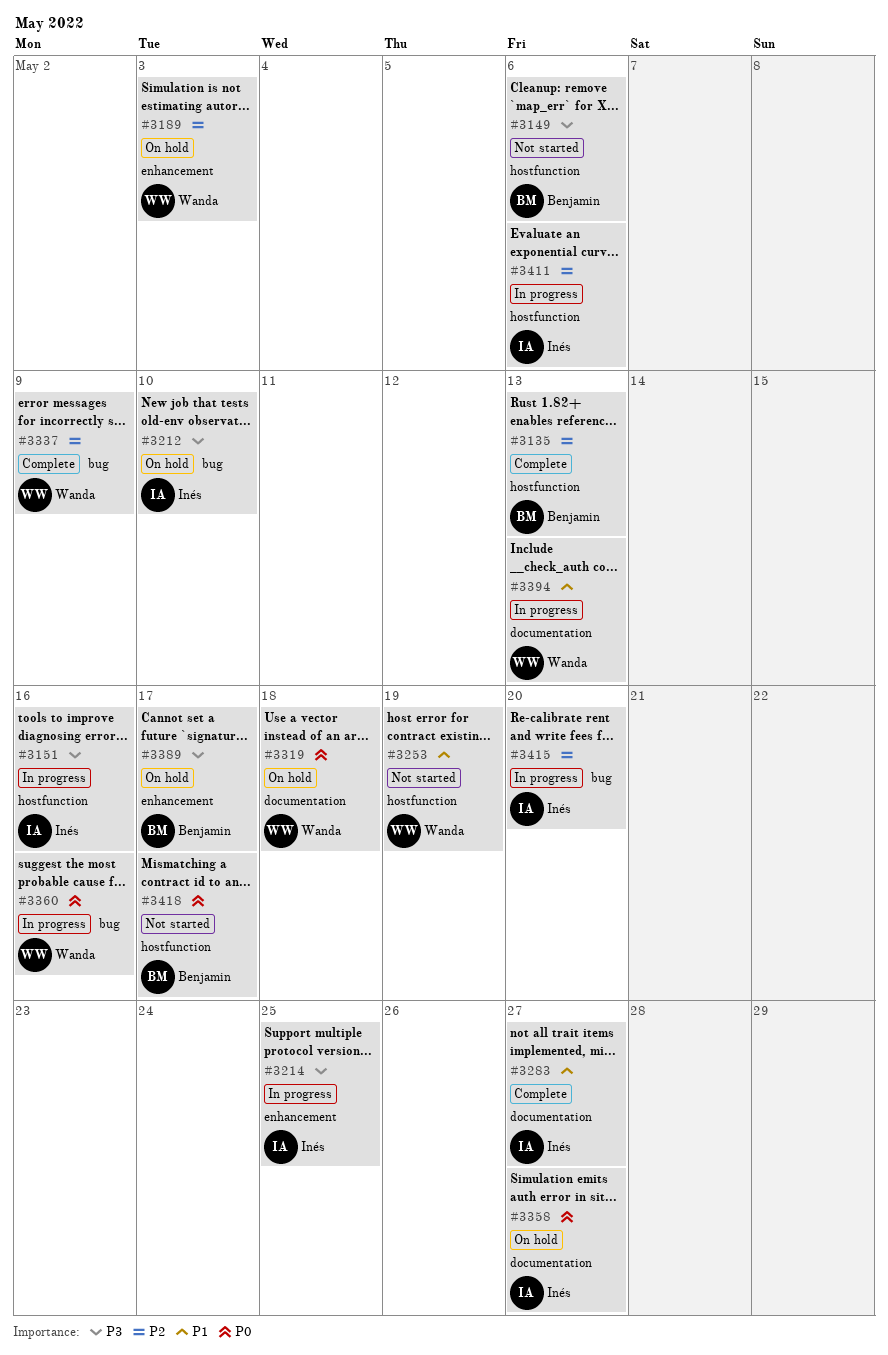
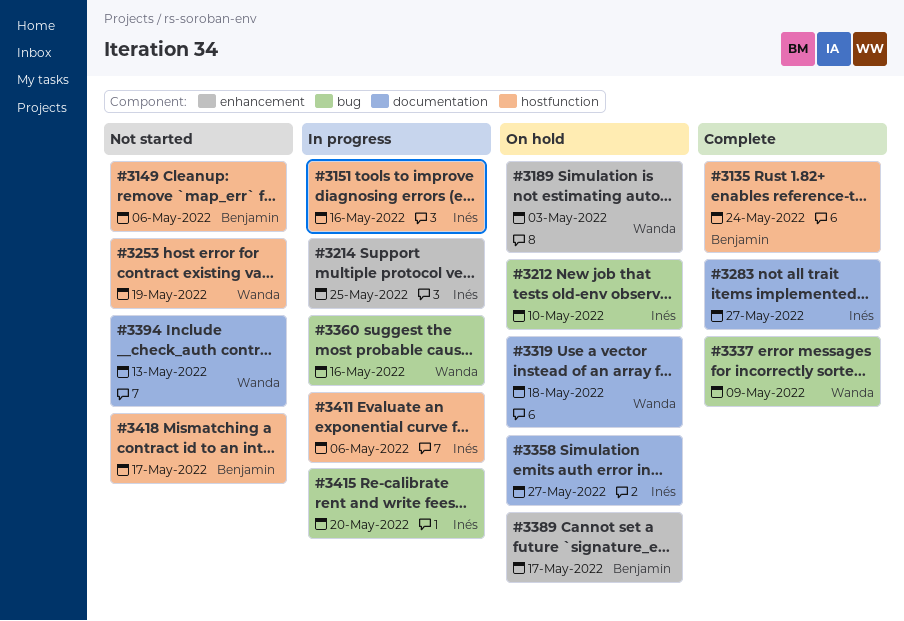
#3135, due: May 13 -> May 24
#3394, status: In progress -> Not started

